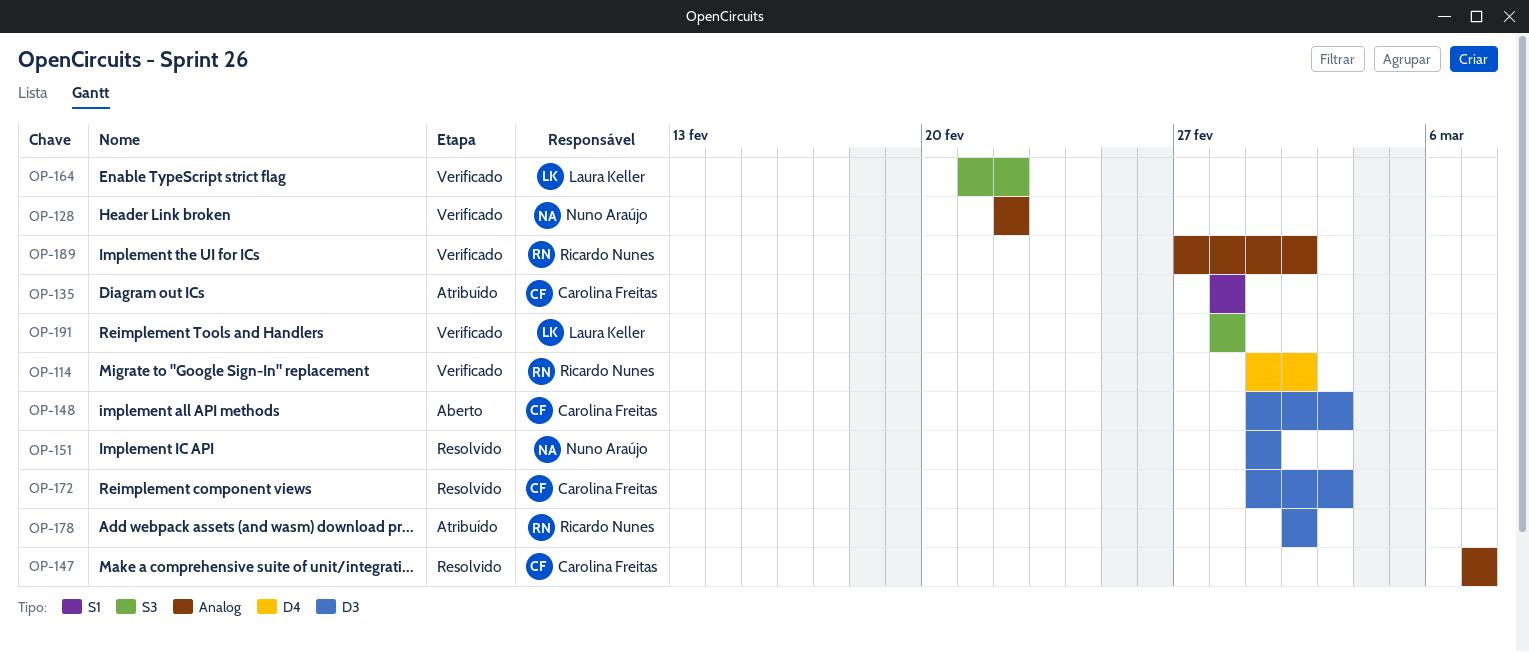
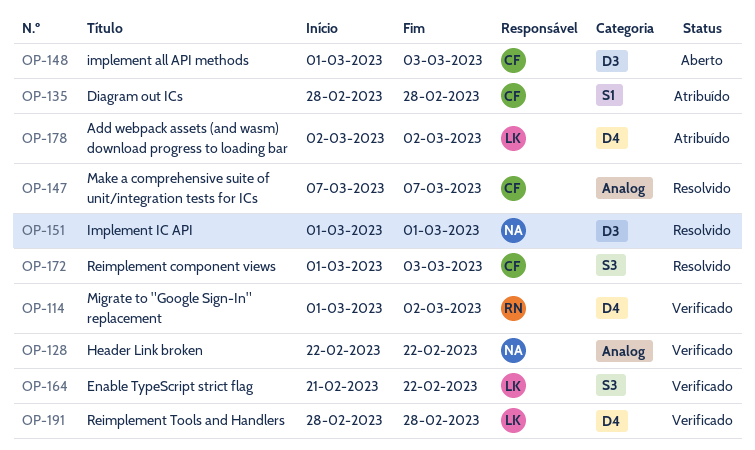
OP-172, label: D3 -> S3
OP-178, owner: Ricardo Nunes -> Laura Keller
OP-178, label: D3 -> D4
OP-189: present -> none
OP-191, label: S3 -> D4

